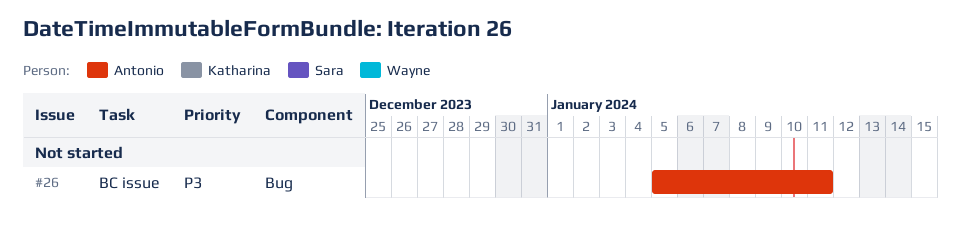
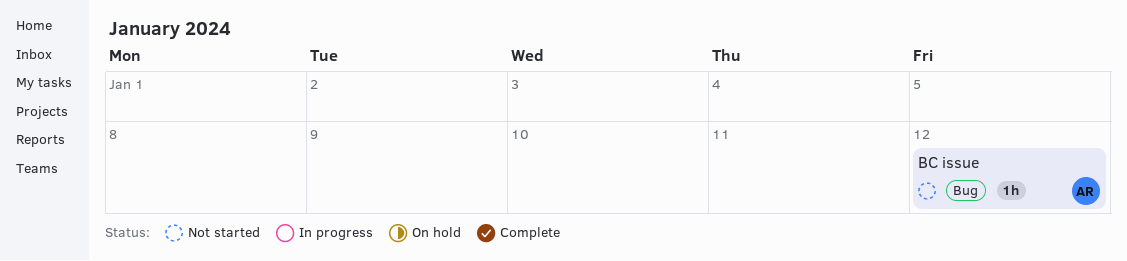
BC issue, due: Jan 11 -> Jan 12

